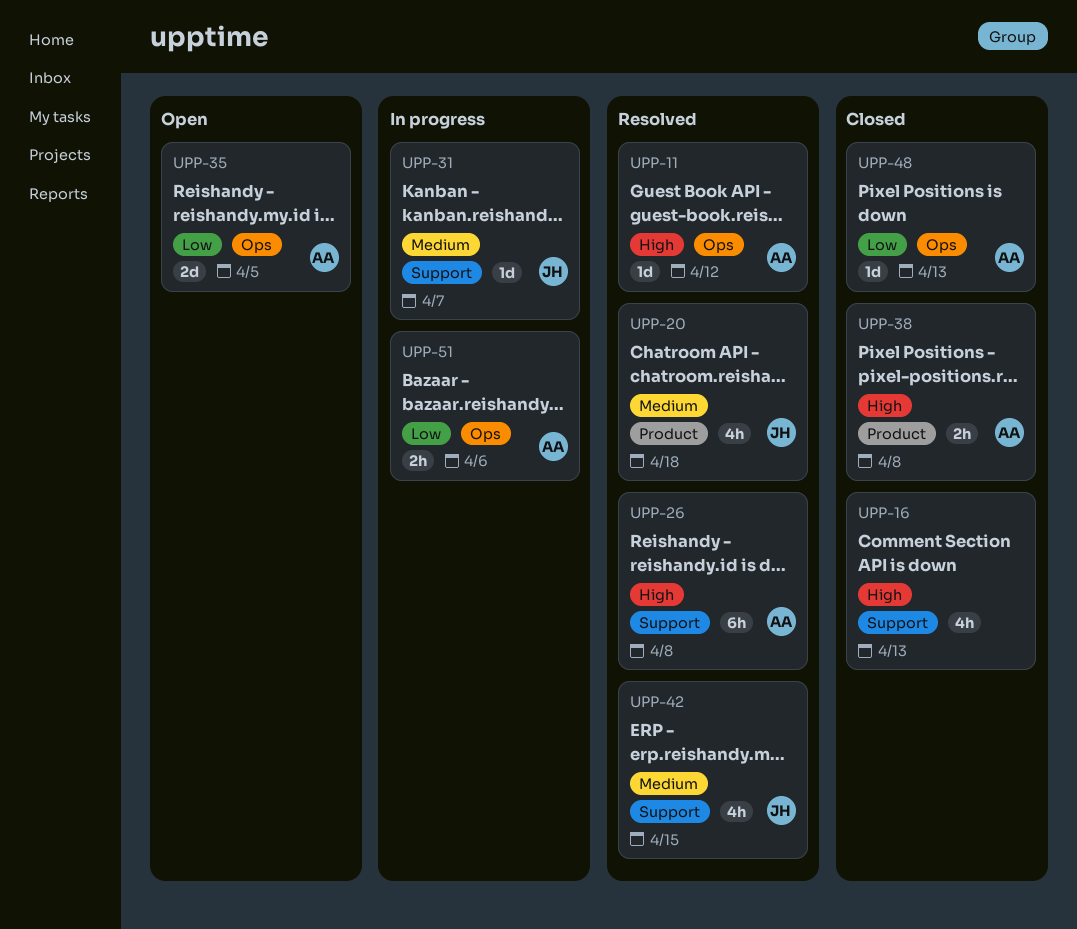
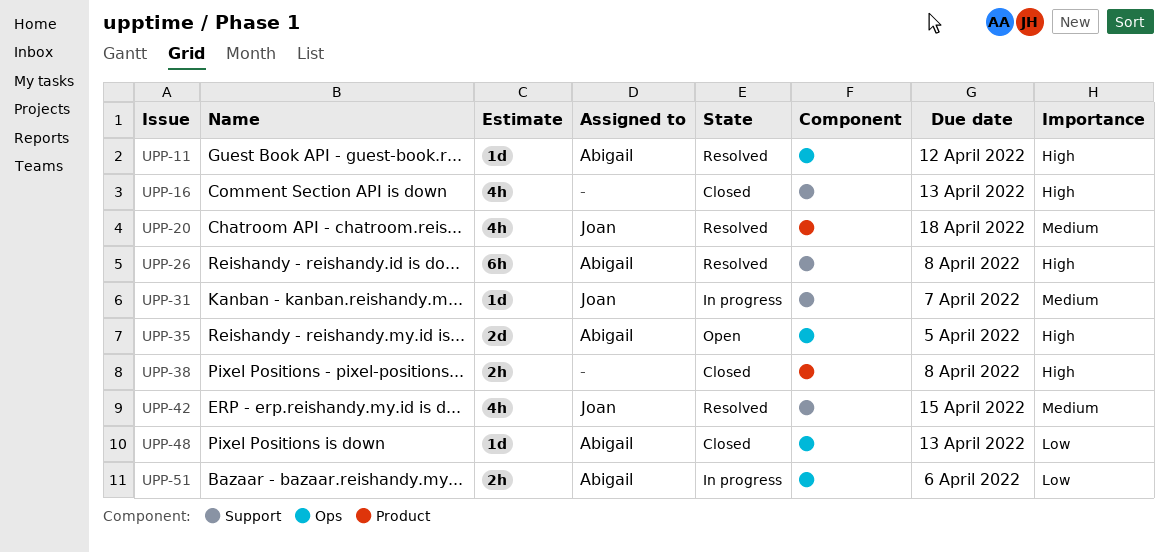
UPP-35, priority: Low -> High
UPP-38, owner: Abigail -> none

